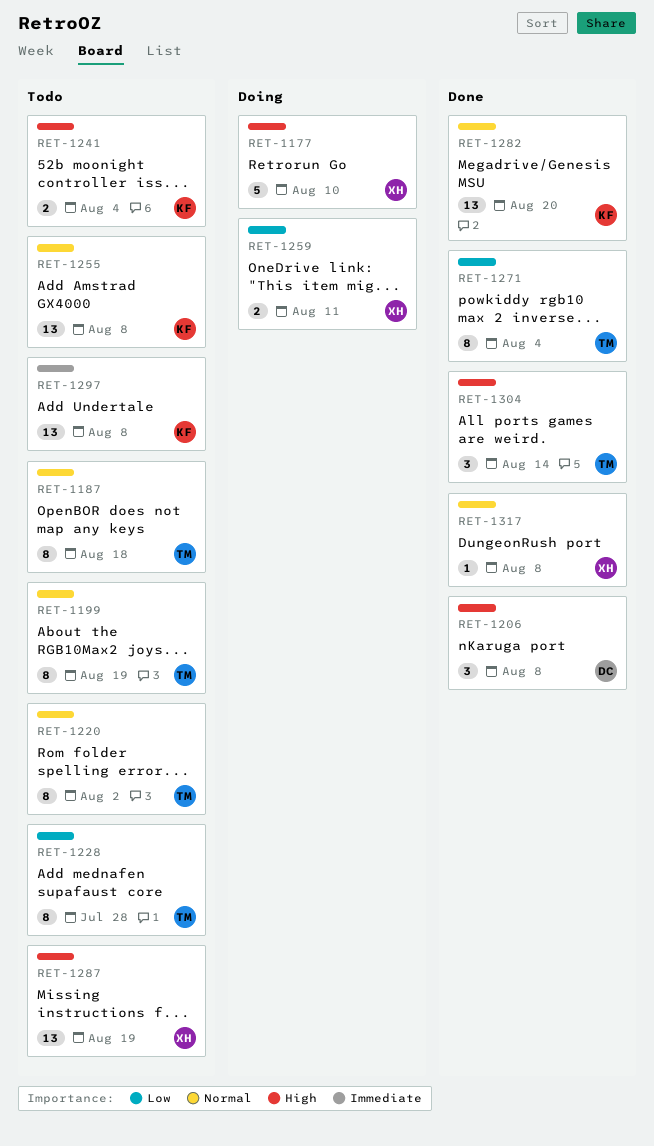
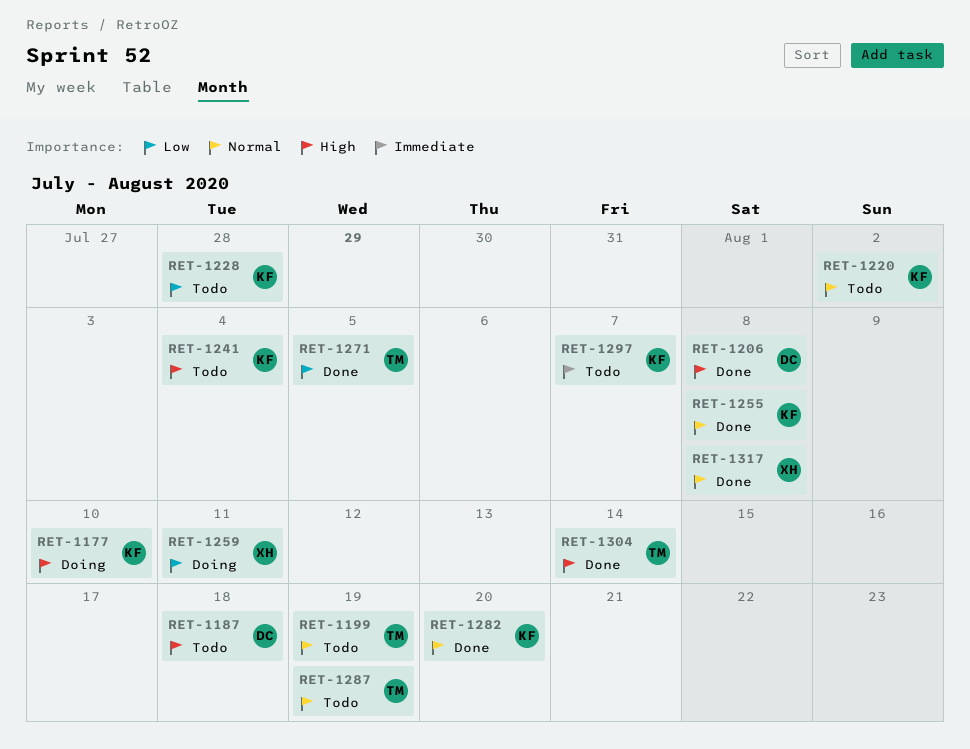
RET-1177, owner: XH -> KF
RET-1187, owner: TM -> DC
RET-1187, priority: Normal -> High
RET-1220, owner: TM -> KF
RET-1228, owner: TM -> KF
RET-1255, status: Todo -> Done
RET-1271, due: Aug 4 -> Aug 5
RET-1287, owner: XH -> TM
RET-1287, priority: High -> Normal
RET-1297, due: Aug 8 -> Aug 7

